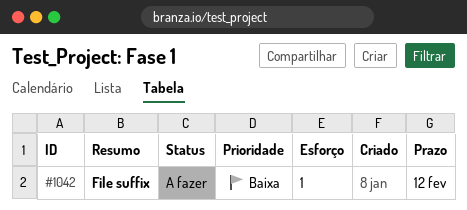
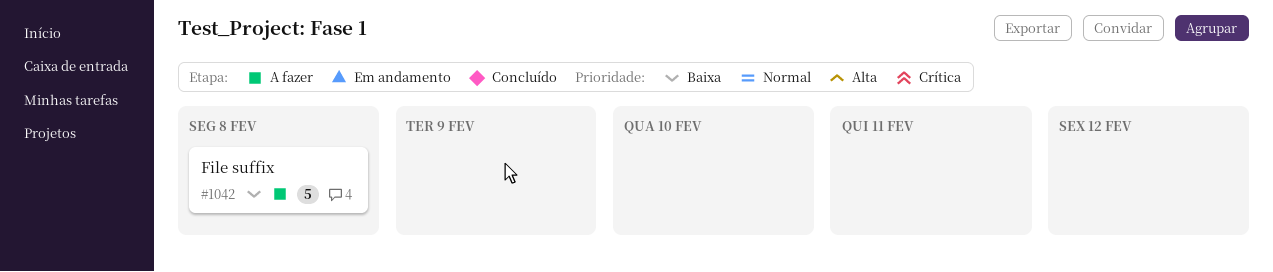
#1042, estimate: 1 -> 5
#1042, due: Feb 12 -> Feb 8

